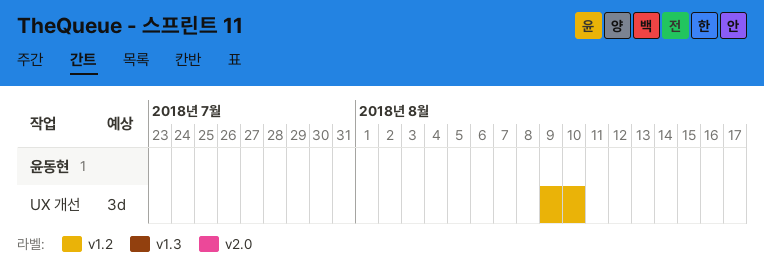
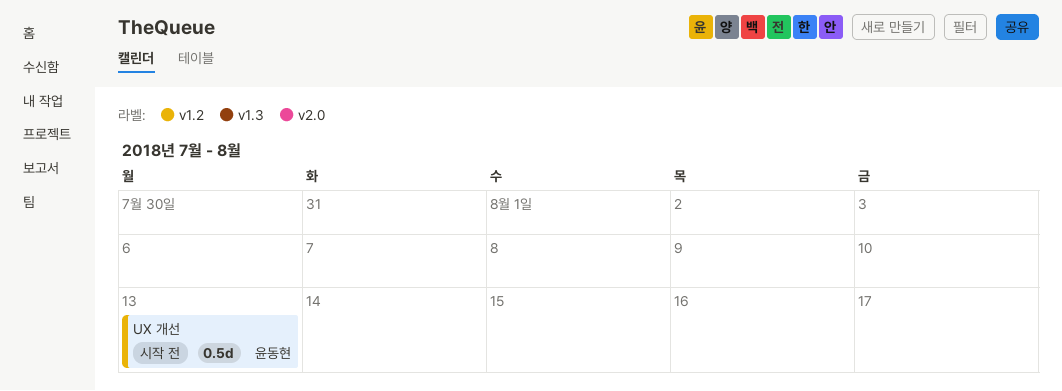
UX 개선, estimate: 3d -> 0.5d
UX 개선, due: Aug 10 -> Aug 13

